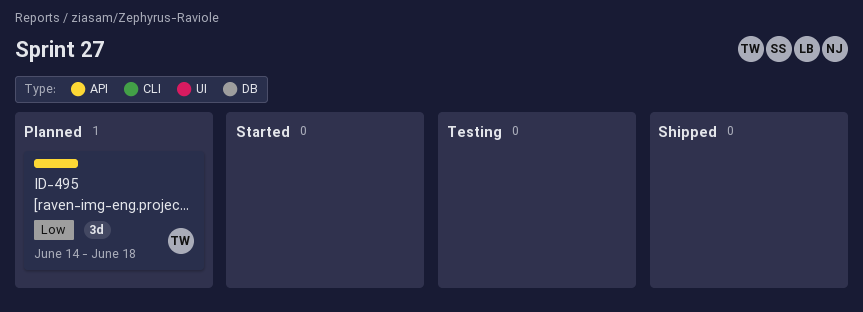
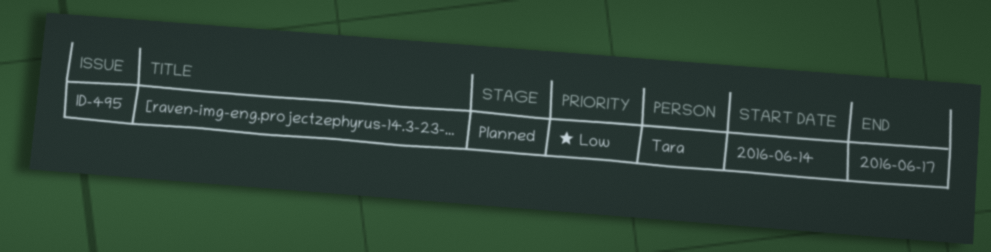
ID-495, due: Jun 18 -> Jun 17

